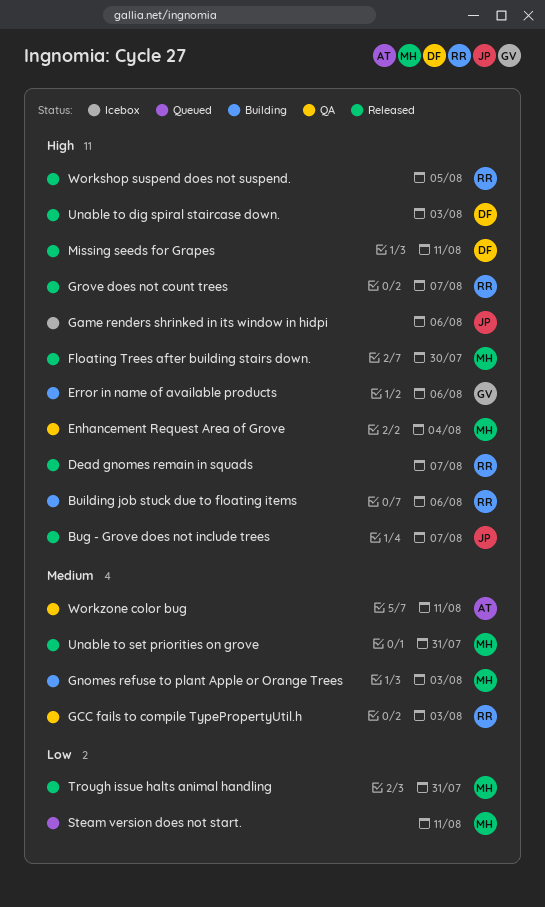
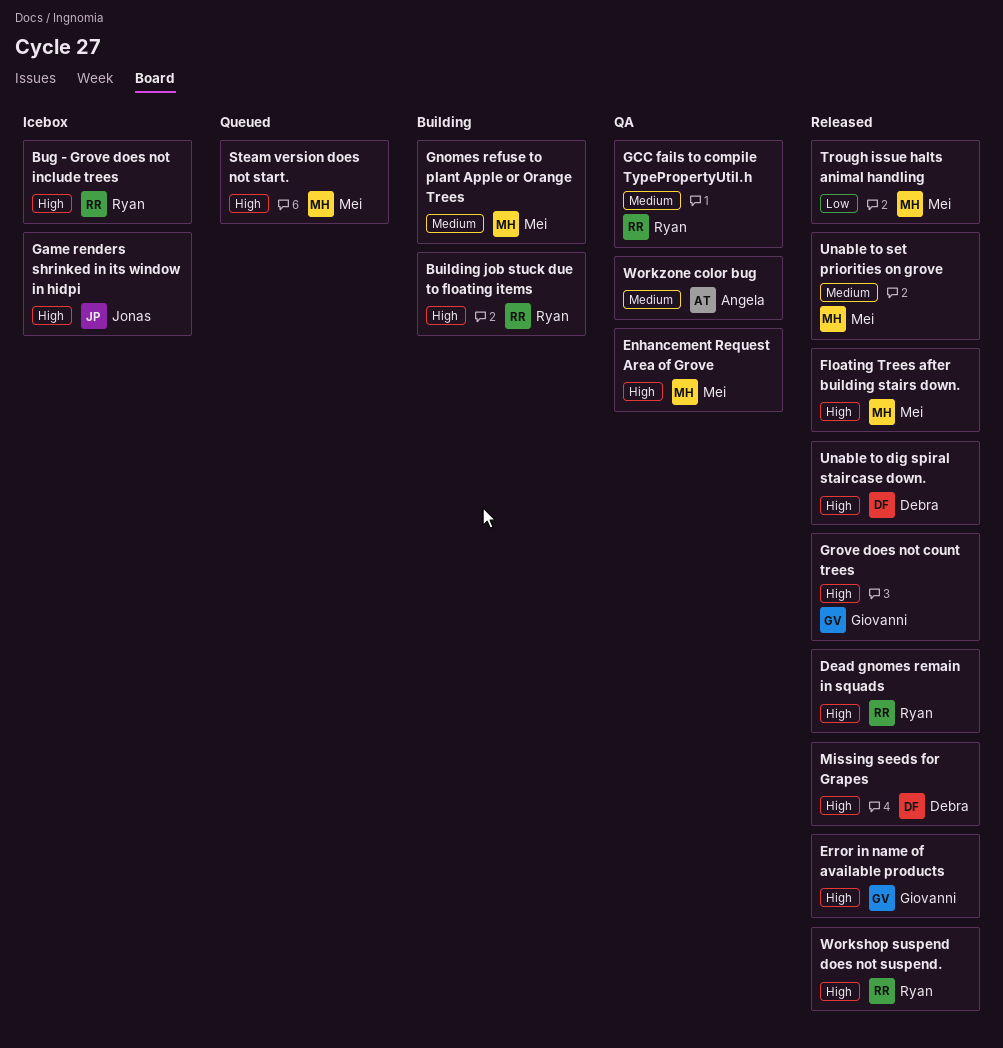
Bug - Grove does not include trees, status: Released -> Icebox
Bug - Grove does not include trees, owner: Jonas -> Ryan
Error in name of available products, status: Building -> Released
Grove does not count trees, owner: Ryan -> Giovanni
Steam version does not start., priority: Low -> High

